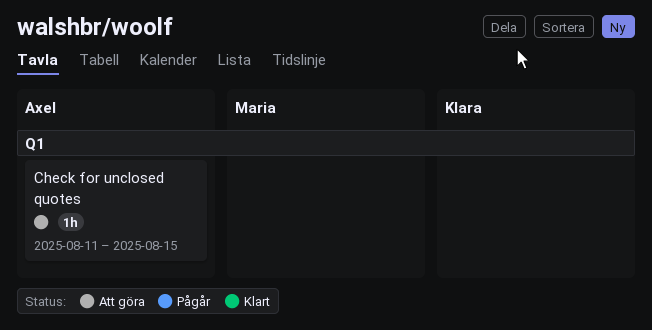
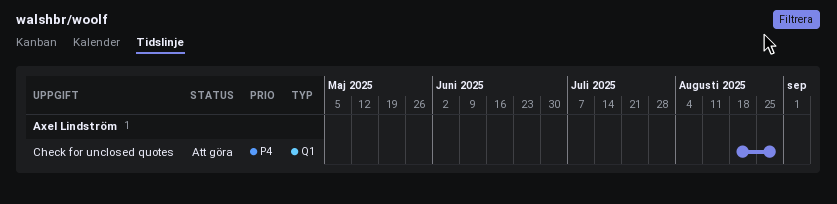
Check for unclosed quotes, start: Aug 11 -> Aug 18
Check for unclosed quotes, due: Aug 15 -> Aug 29

